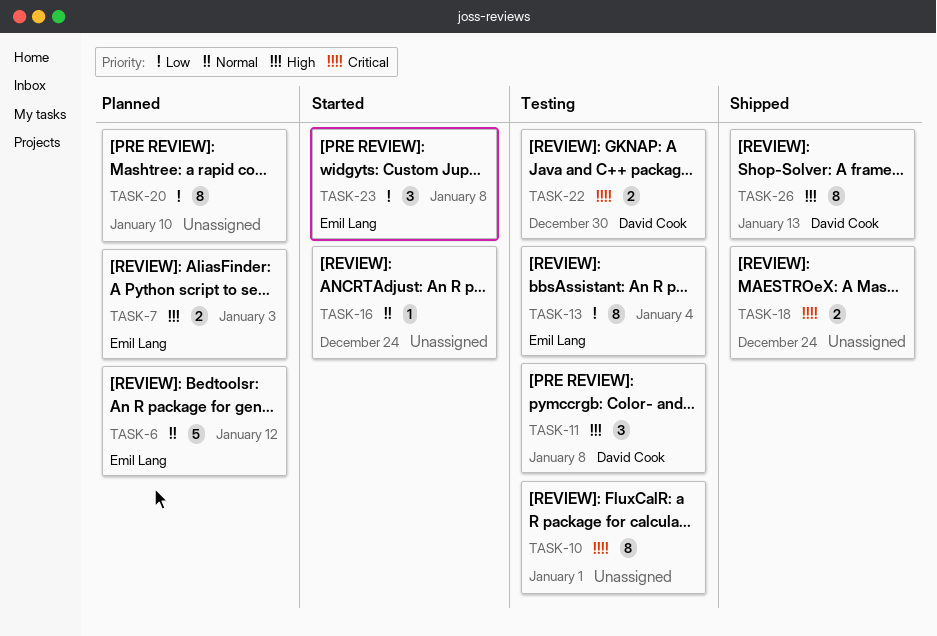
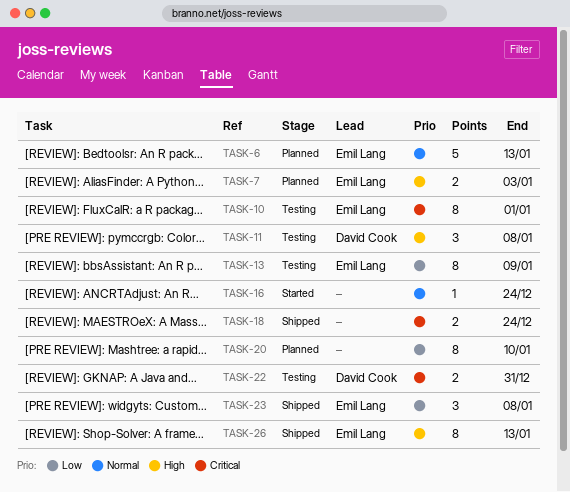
TASK-6, due: Jan 12 -> Jan 13
TASK-10, owner: none -> Emil Lang
TASK-13, due: Jan 4 -> Jan 9
TASK-22, due: Dec 30 -> Dec 31
TASK-23, status: Started -> Shipped
TASK-26, owner: David Cook -> Emil Lang

